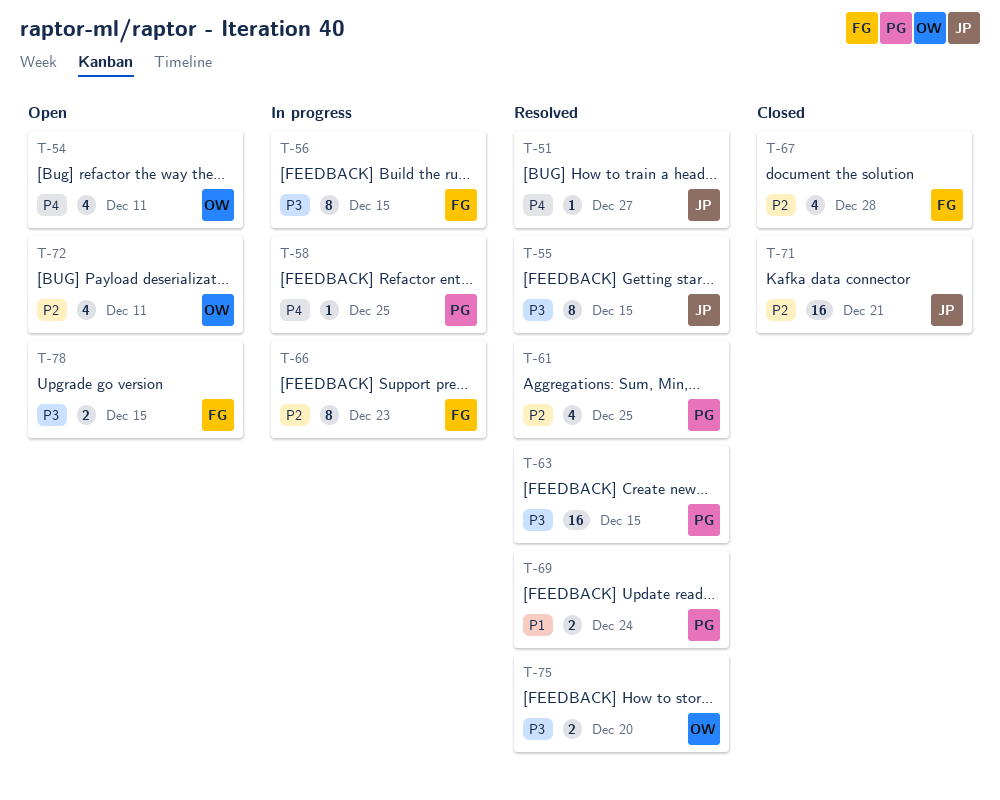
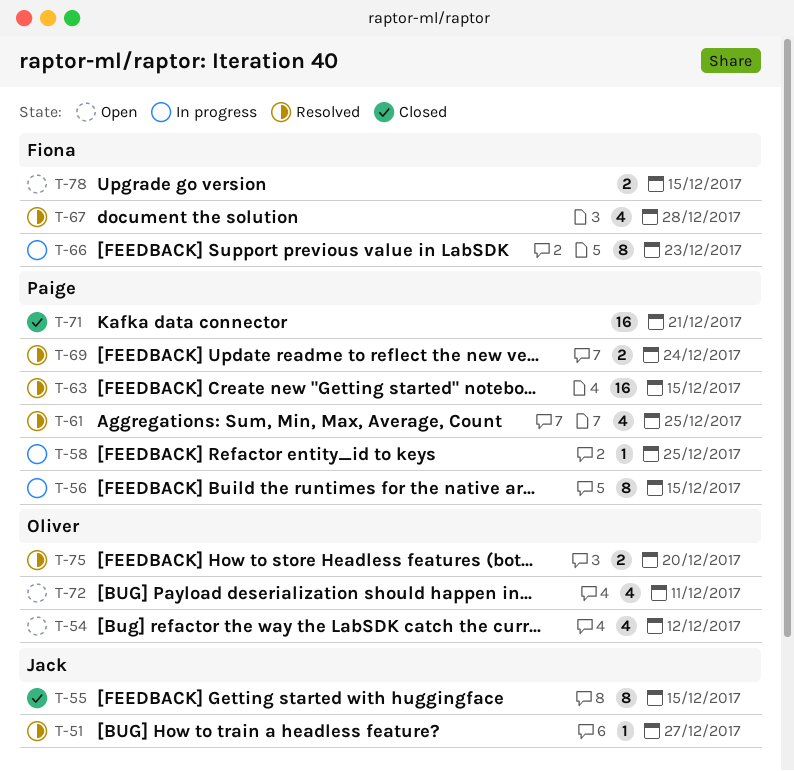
T-54, due: Dec 11 -> Dec 12
T-55, status: Resolved -> Closed
T-56, owner: Fiona -> Paige
T-67, status: Closed -> Resolved
T-71, owner: Jack -> Paige

